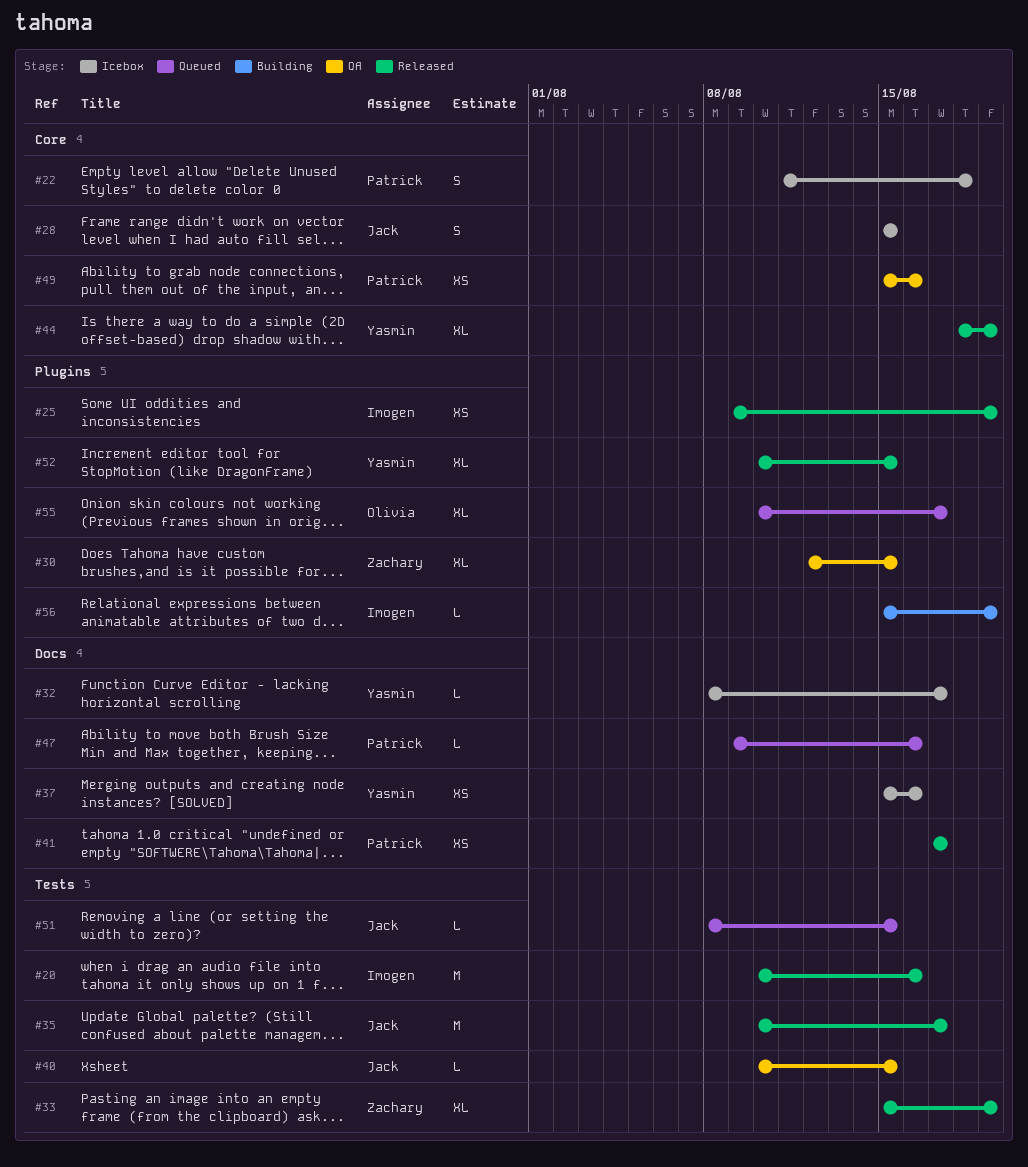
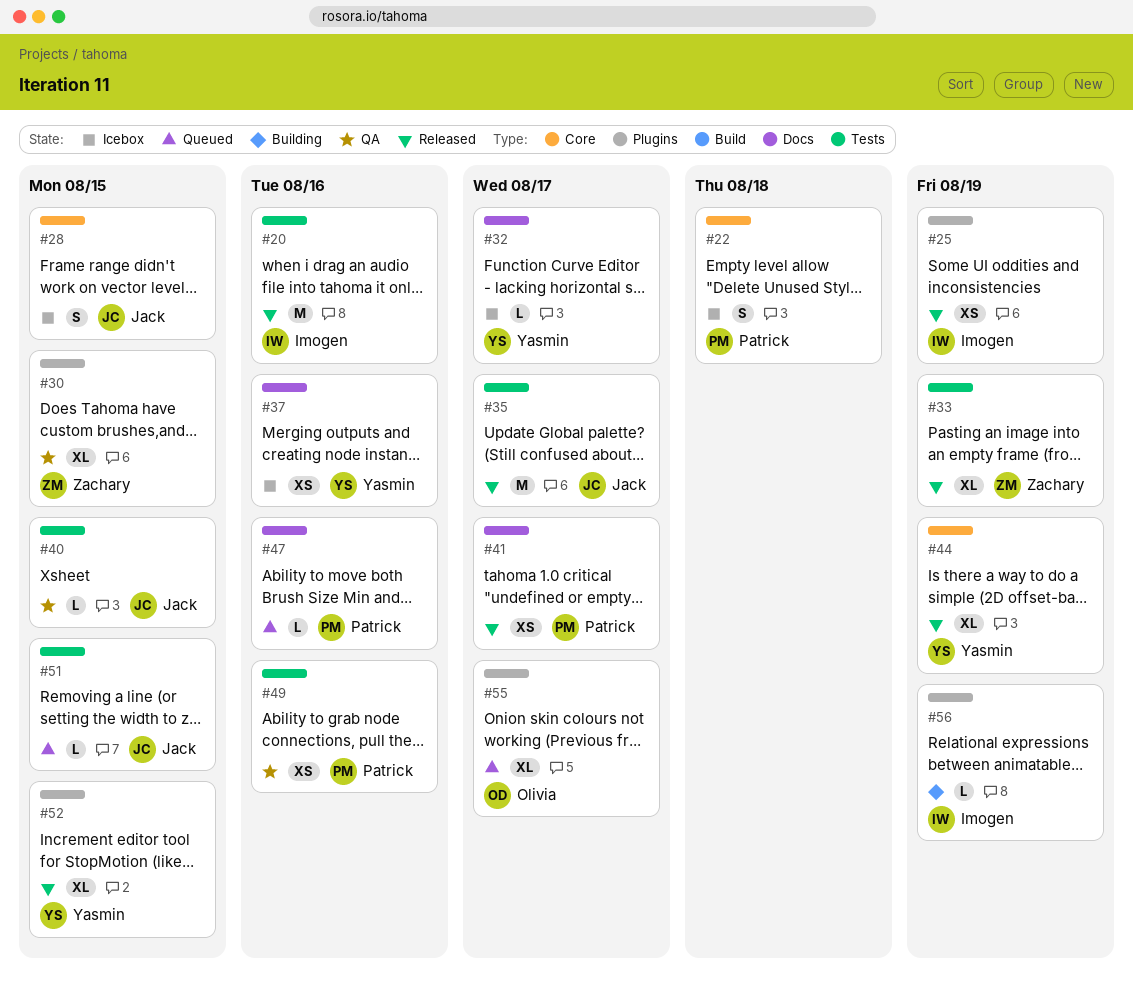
#49, label: Core -> Tests

